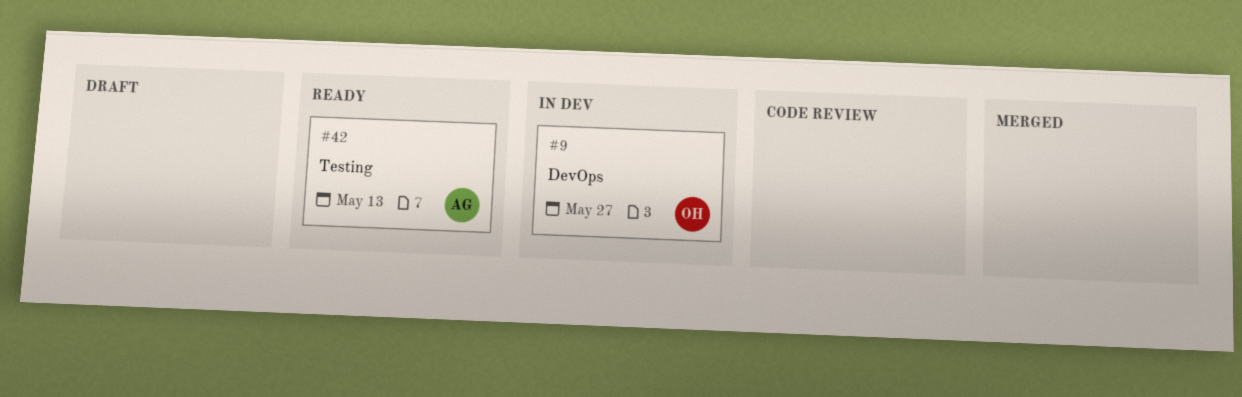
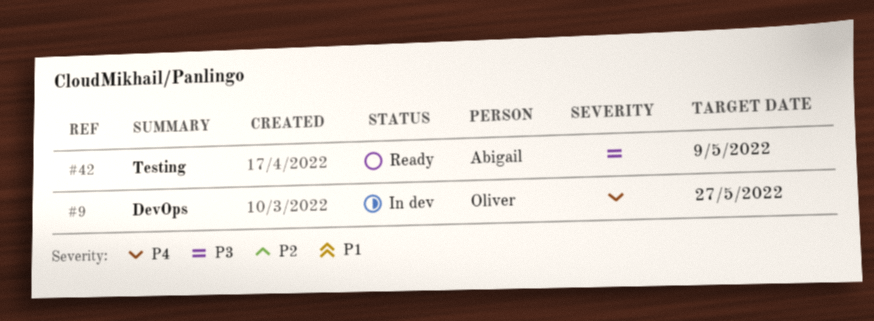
#42, due: May 13 -> May 9

